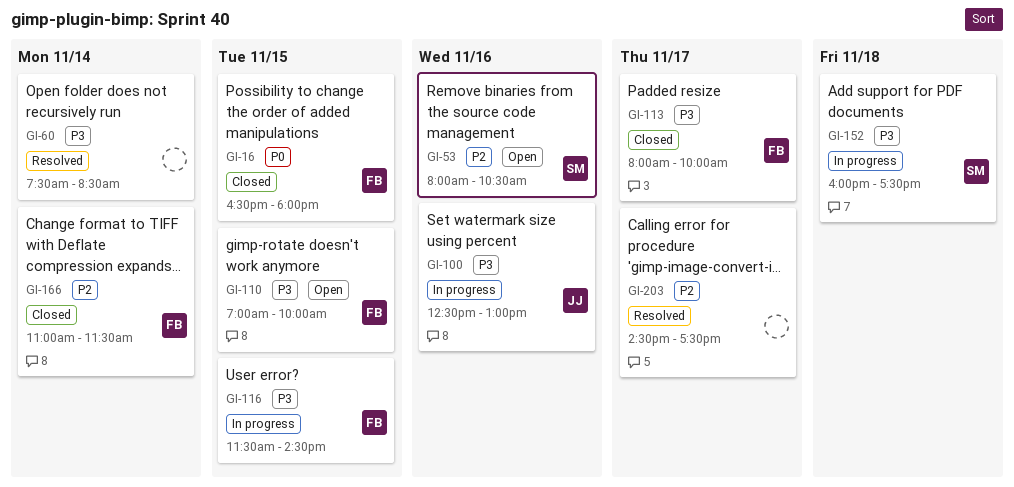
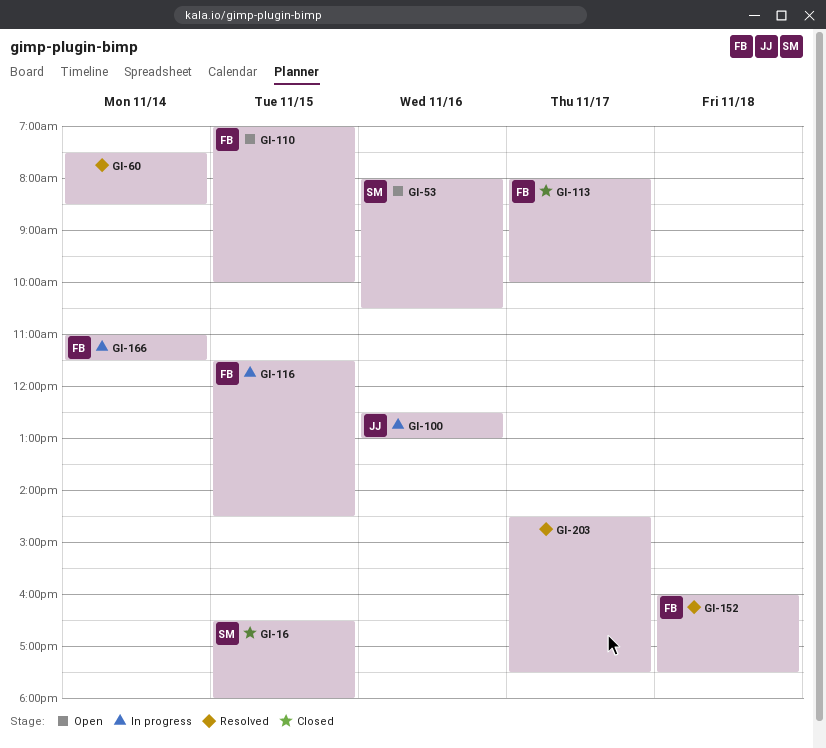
GI-16, owner: FB -> SM
GI-152, status: In progress -> Resolved
GI-152, owner: SM -> FB
GI-166, status: Closed -> In progress

